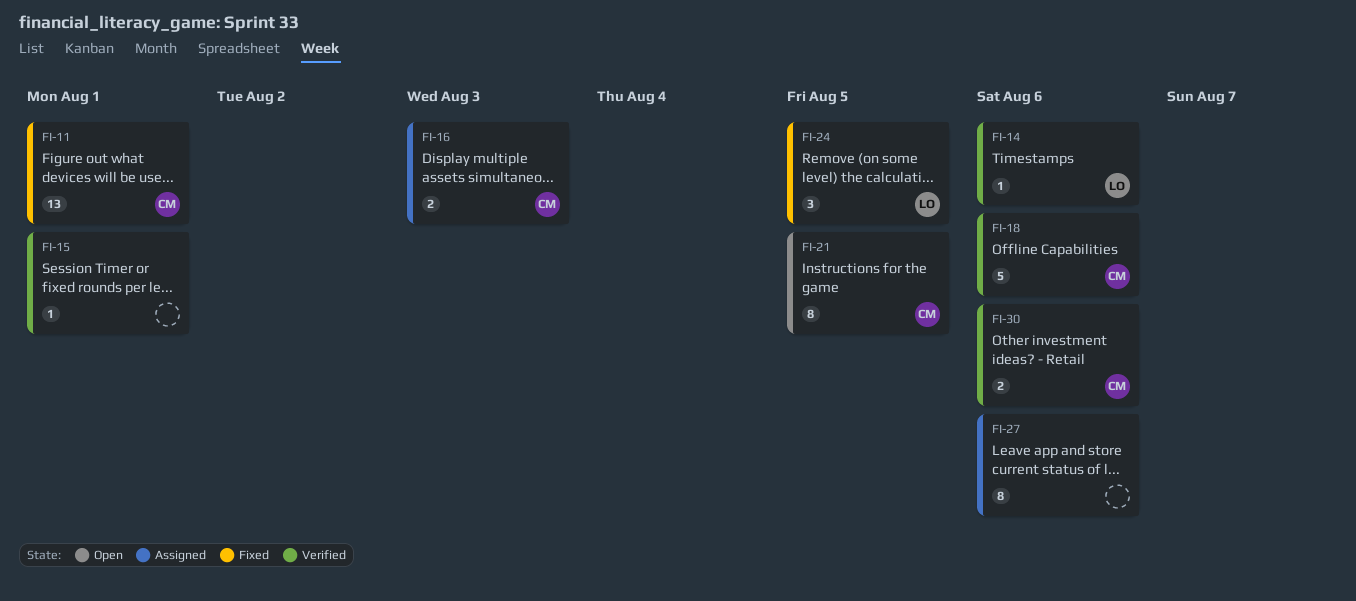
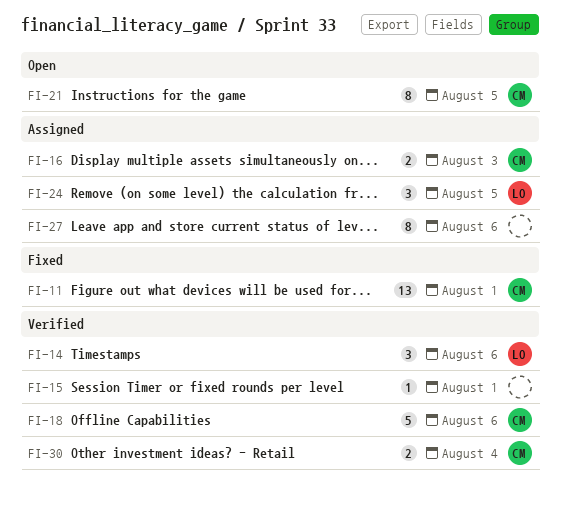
FI-14, estimate: 1 -> 3
FI-24, status: Fixed -> Assigned
FI-30, due: Aug 6 -> Aug 4

